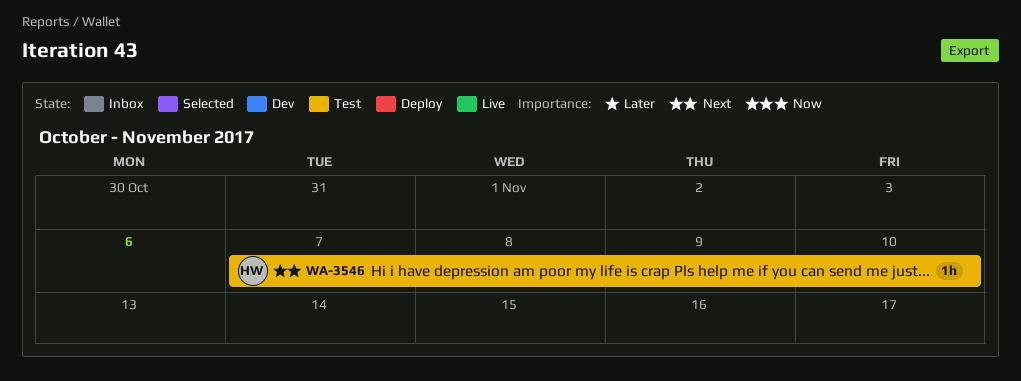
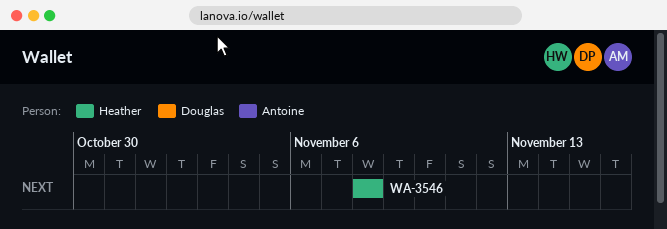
WA-3546, start: Nov 7 -> Nov 8
WA-3546, due: Nov 10 -> Nov 8

